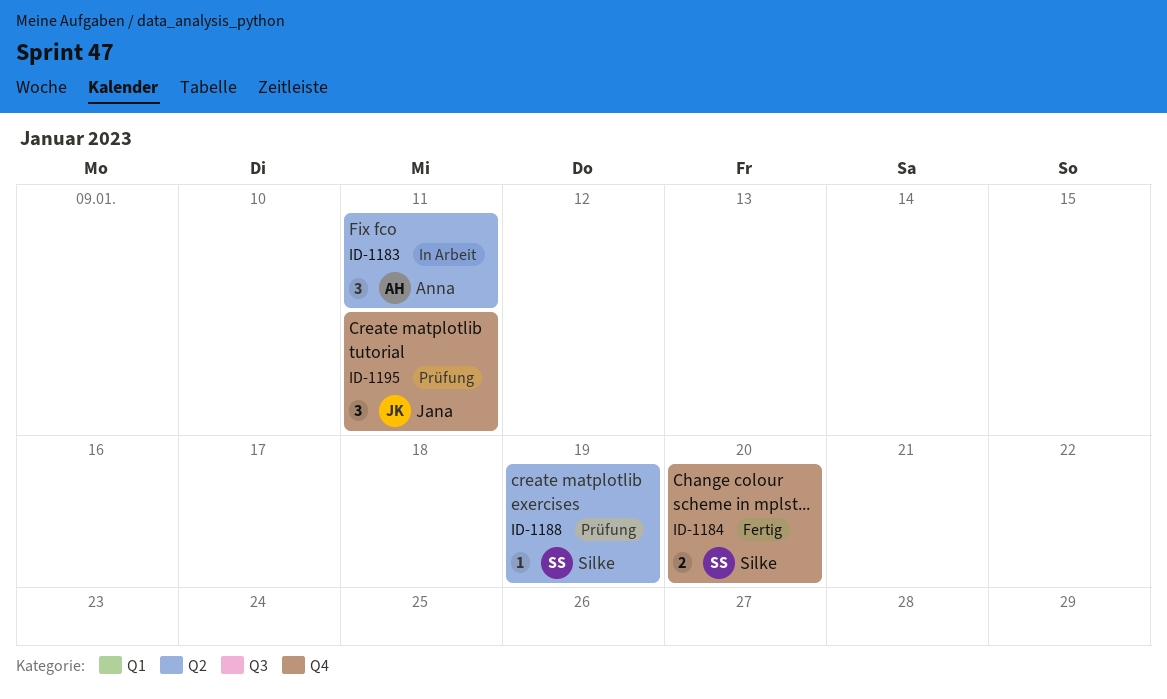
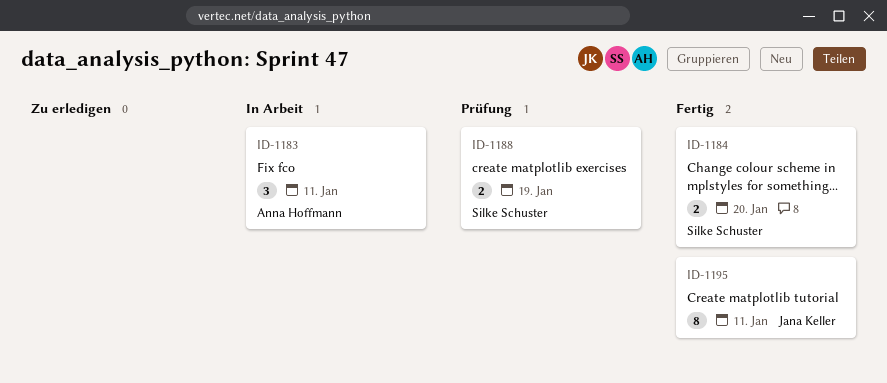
ID-1188, estimate: 1 -> 2
ID-1195, status: Prüfung -> Fertig
ID-1195, estimate: 3 -> 8

